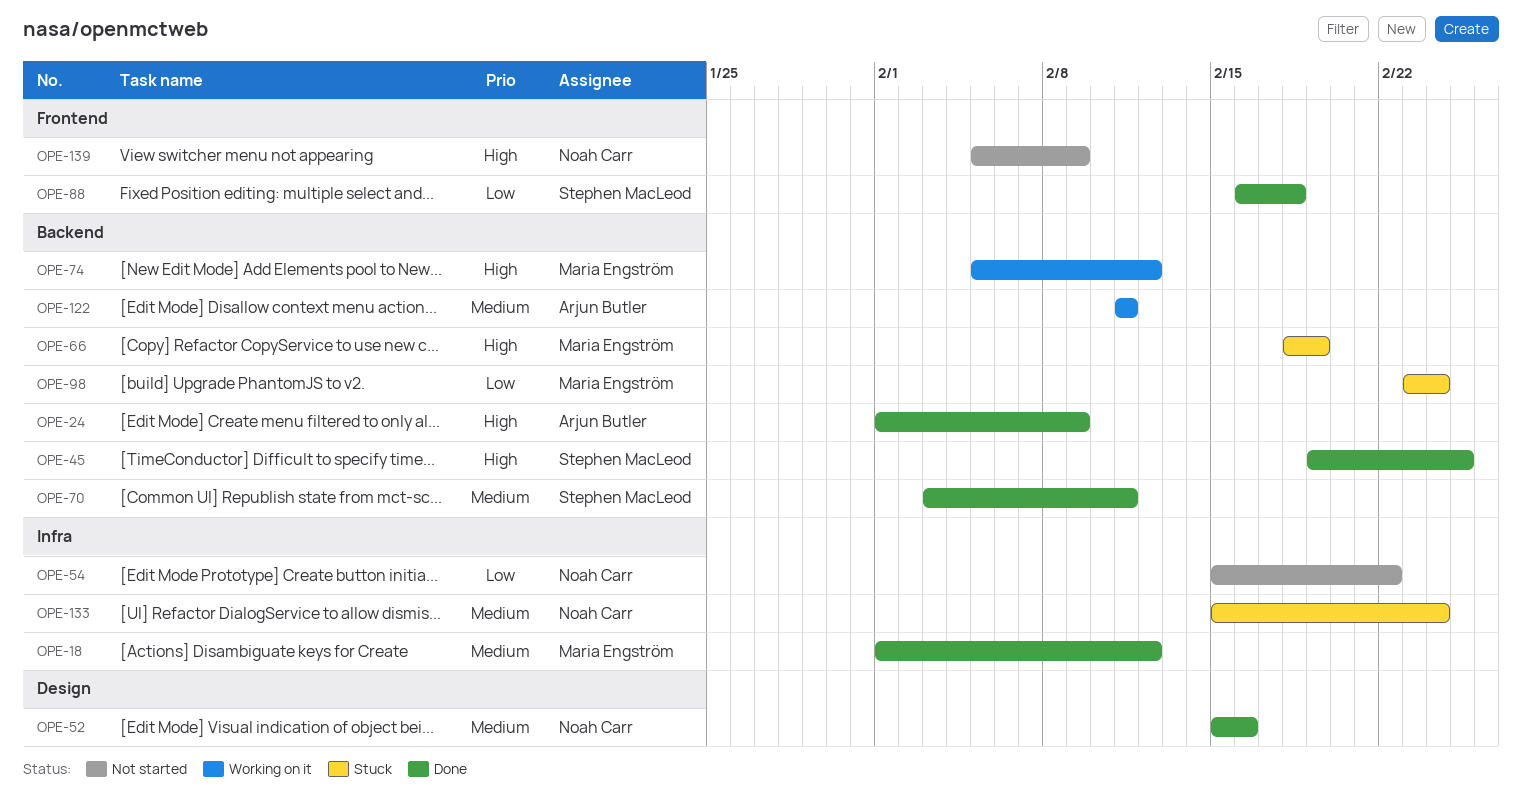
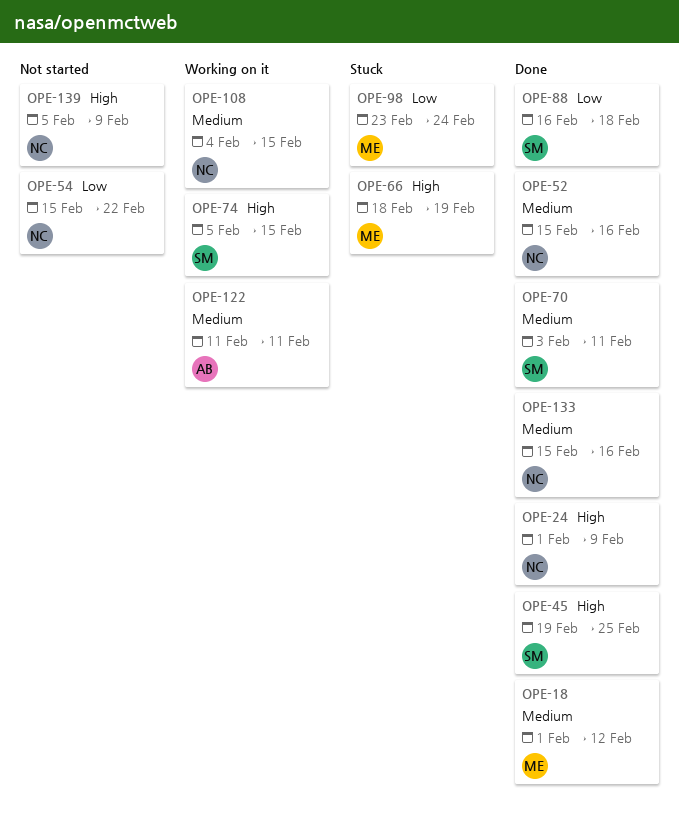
OPE-24, owner: Arjun Butler -> Noah Carr
OPE-74, owner: Maria Engström -> Stephen MacLeod
OPE-74, due: Feb 12 -> Feb 15
OPE-108: none -> present
OPE-133, status: Stuck -> Done
OPE-133, due: Feb 24 -> Feb 16

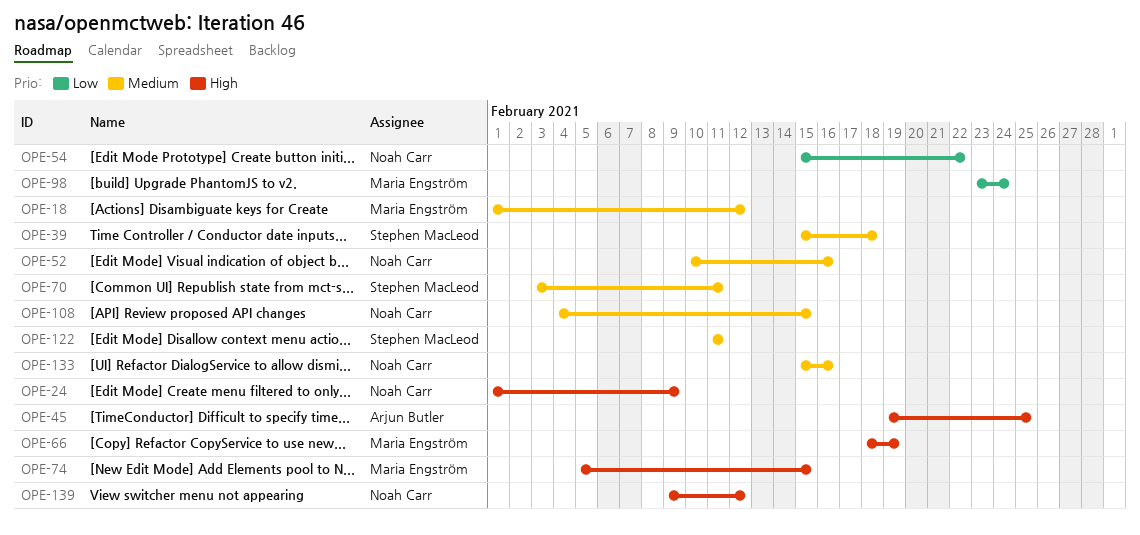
OPE-39: none -> present
OPE-45, owner: Stephen MacLeod -> Arjun Butler
OPE-52, start: Feb 15 -> Feb 10
OPE-74, owner: Stephen MacLeod -> Maria Engström
OPE-88: present -> none
OPE-122, owner: Arjun Butler -> Stephen MacLeod
OPE-139, start: Feb 5 -> Feb 9
OPE-139, due: Feb 9 -> Feb 12

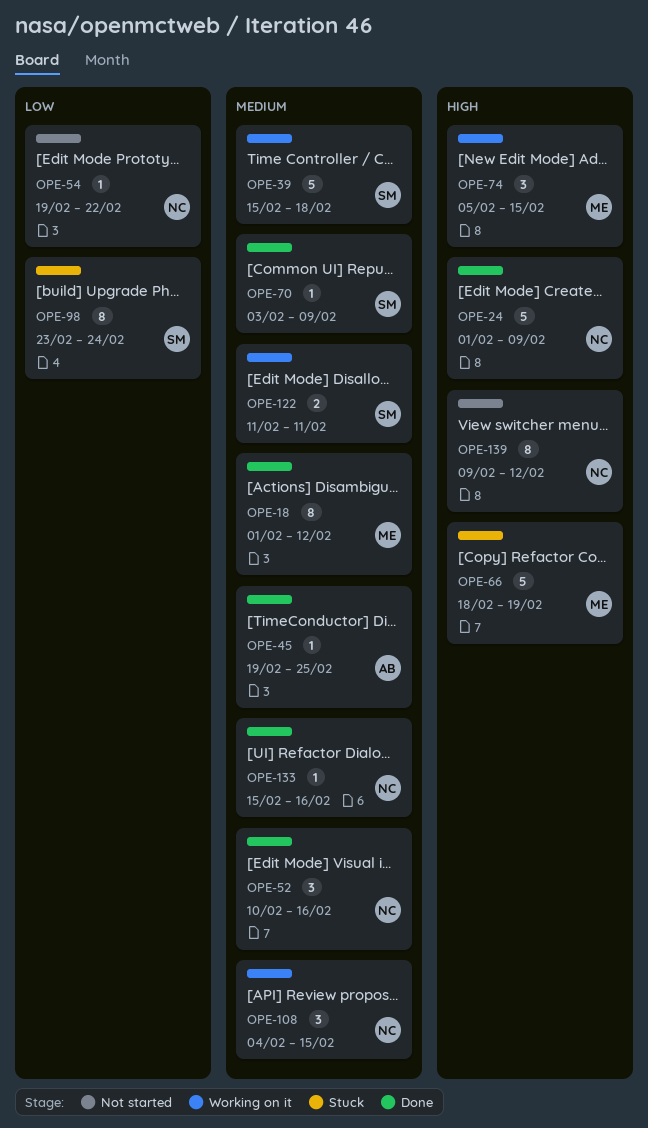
OPE-45, priority: High -> Medium
OPE-54, start: Feb 15 -> Feb 19
OPE-70, due: Feb 11 -> Feb 9
OPE-98, owner: Maria Engström -> Stephen MacLeod

